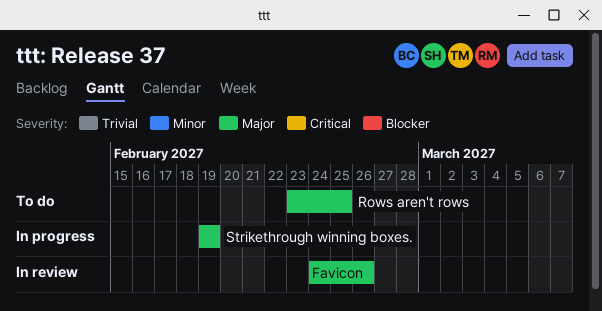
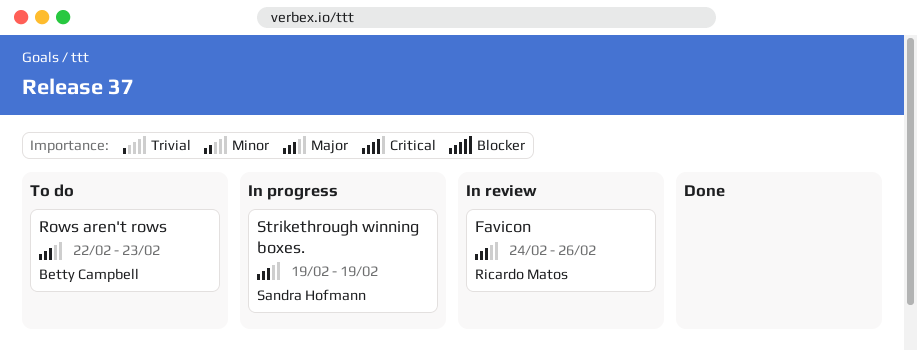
Rows aren't rows, start: Feb 23 -> Feb 22
Rows aren't rows, due: Feb 25 -> Feb 23

